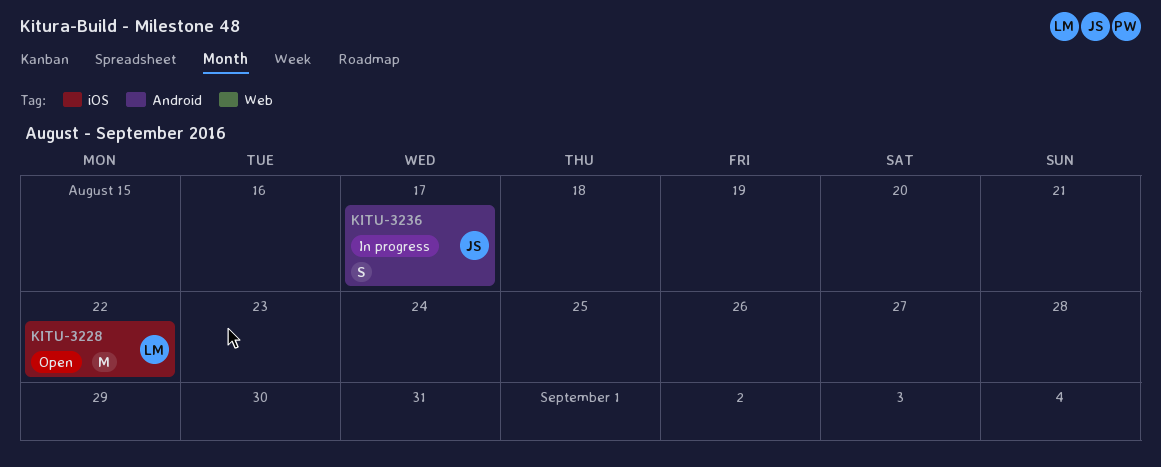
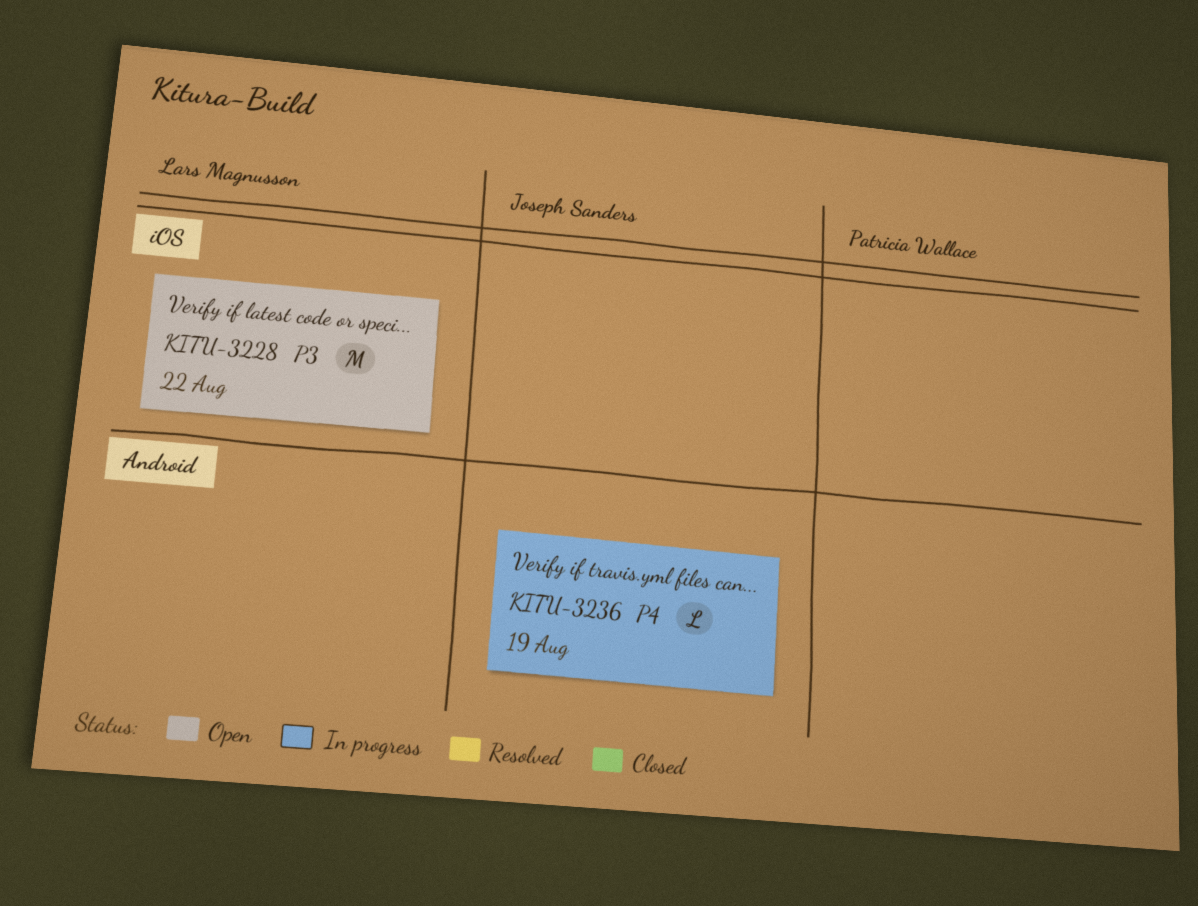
KITU-3236, estimate: S -> L
KITU-3236, due: Aug 17 -> Aug 19

